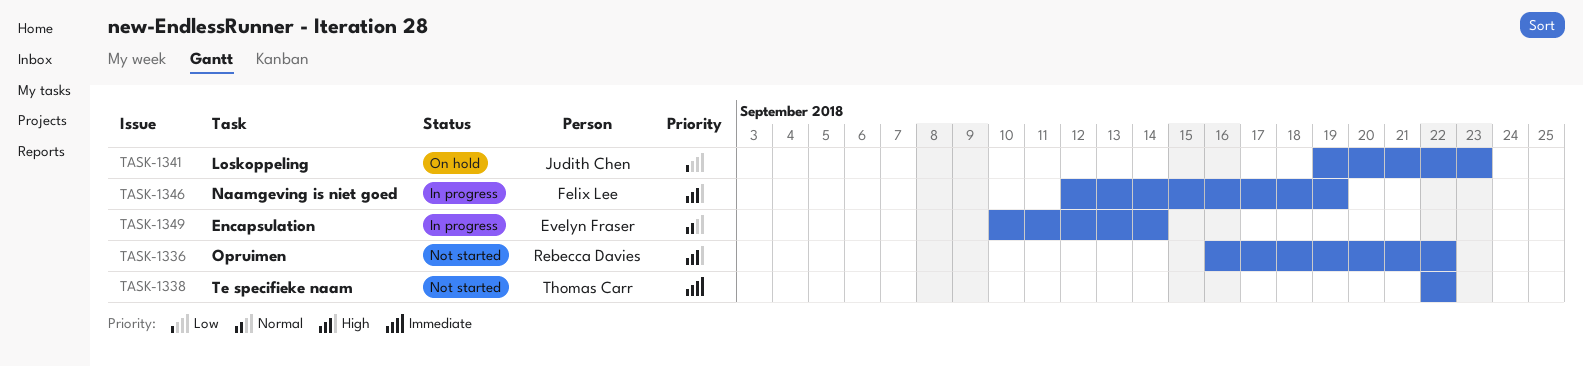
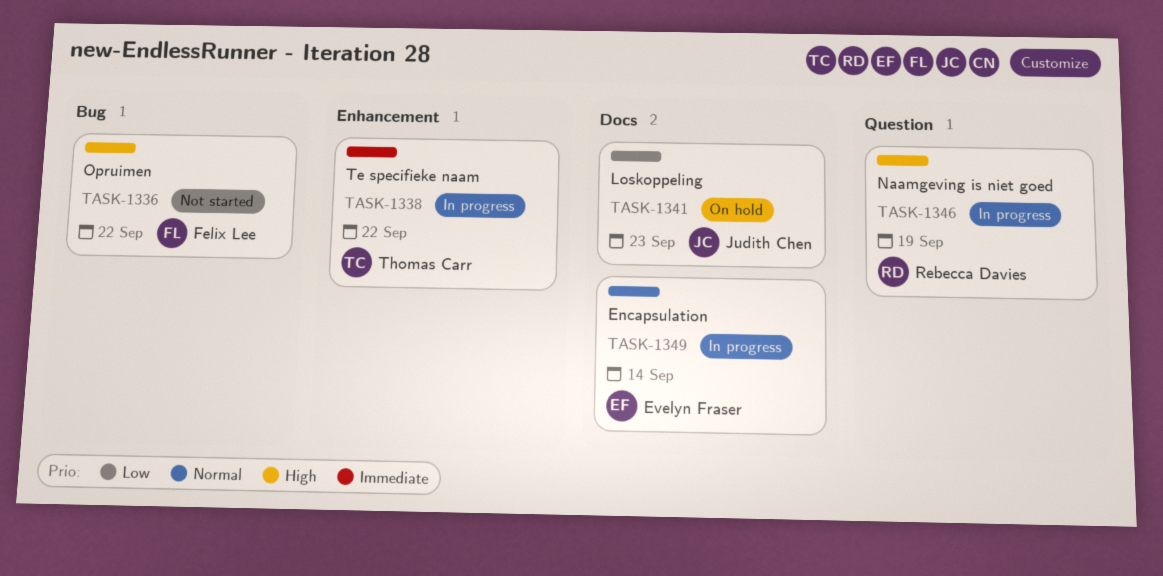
TASK-1336, owner: Rebecca Davies -> Felix Lee
TASK-1338, status: Not started -> In progress
TASK-1346, owner: Felix Lee -> Rebecca Davies

